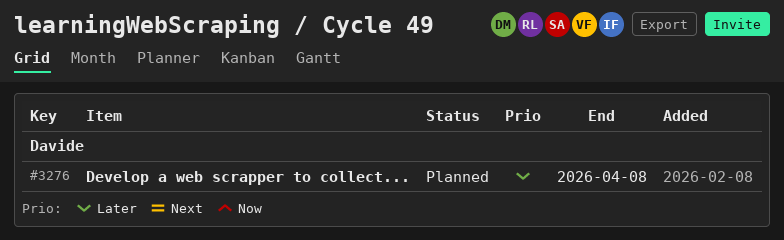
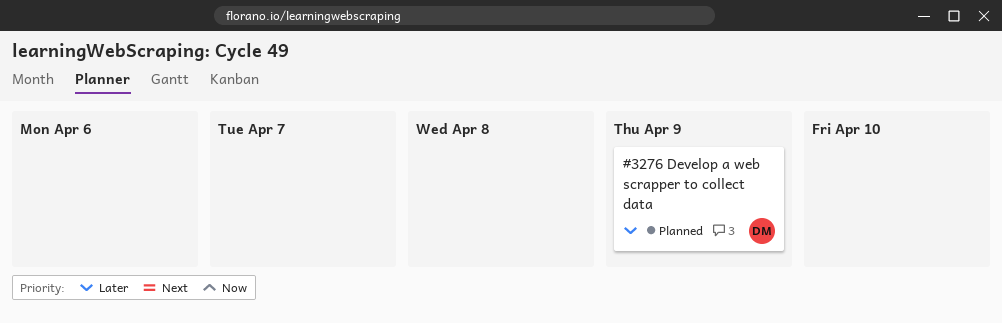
#3276, due: Apr 8 -> Apr 9

